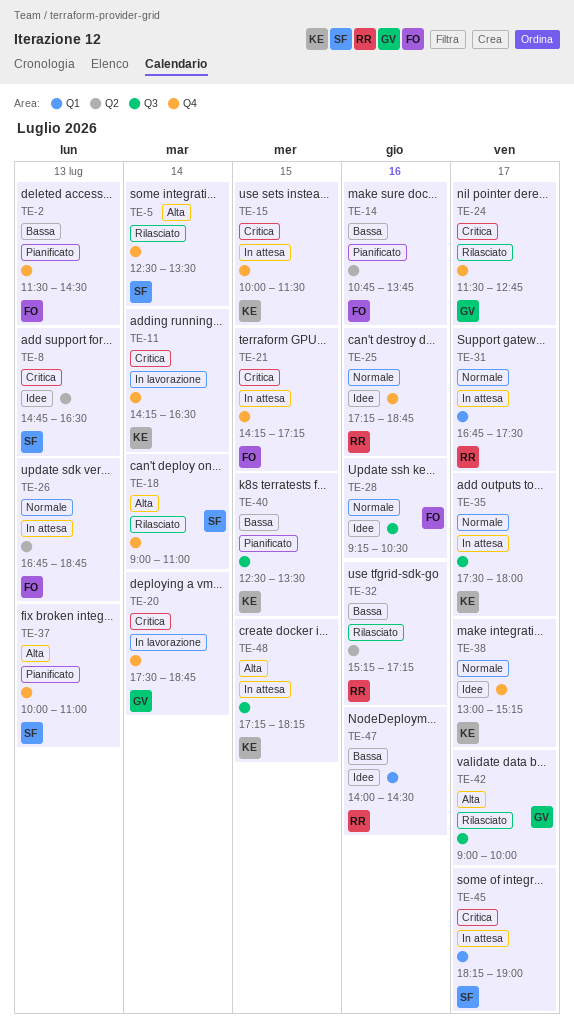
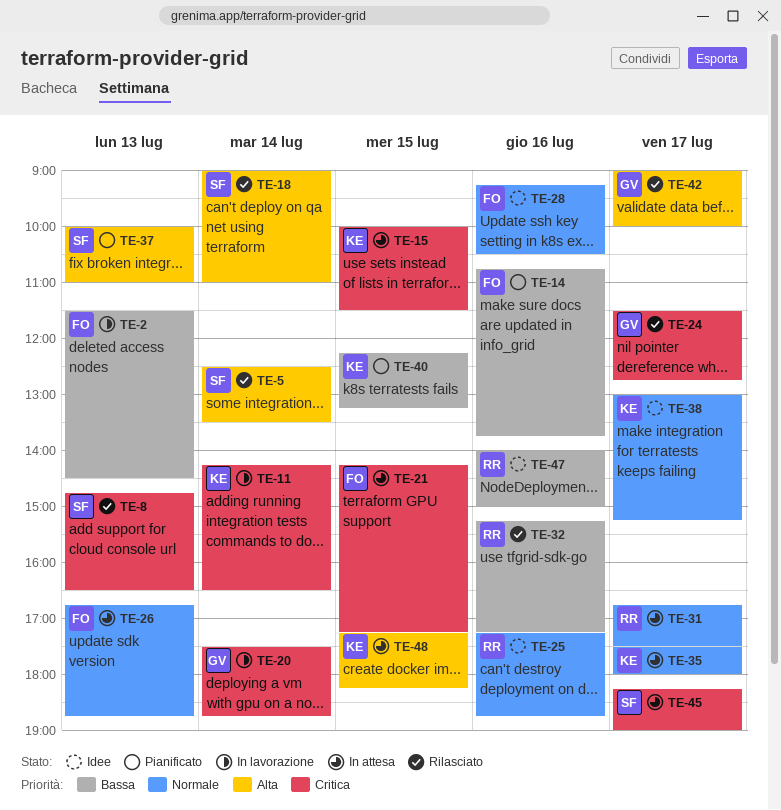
TE-2, status: Pianificato -> In lavorazione
TE-8, status: Idee -> Rilasciato
TE-40, begins: 12:30 -> 12:15
TE-40, ends: 13:30 -> 13:15
TE-47, ends: 14:30 -> 15:00

